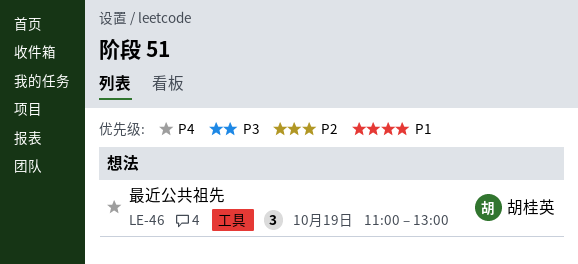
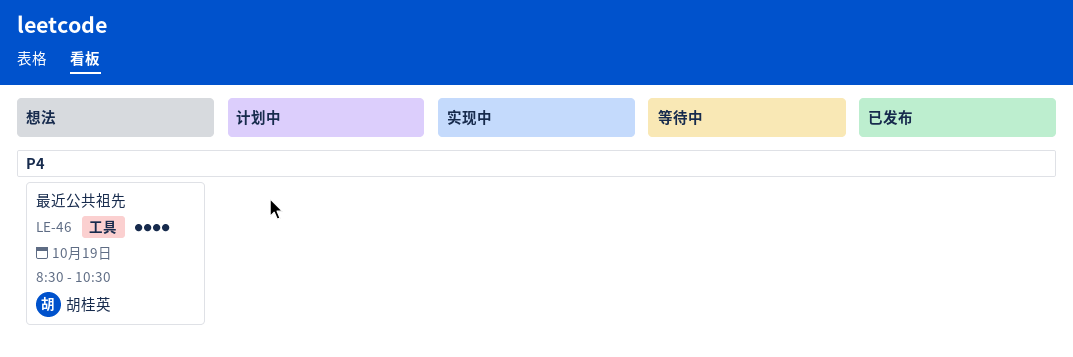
LE-46, estimate: 3 -> 4
LE-46, begins: 11:00 -> 08:30
LE-46, ends: 13:00 -> 10:30

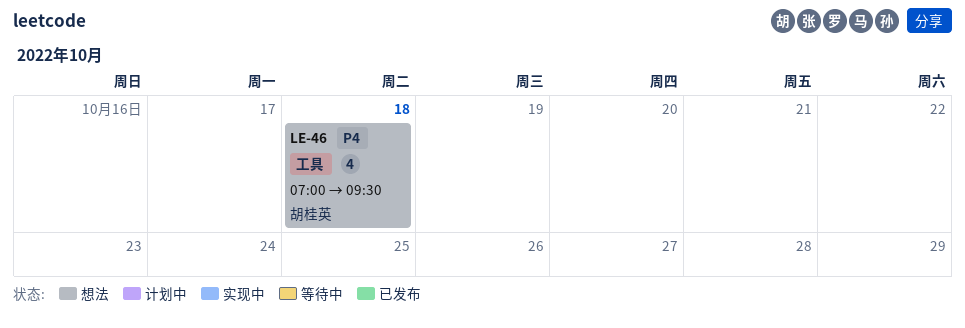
LE-46, day: Oct 19 -> Oct 18
LE-46, begins: 08:30 -> 07:00
LE-46, ends: 10:30 -> 09:30

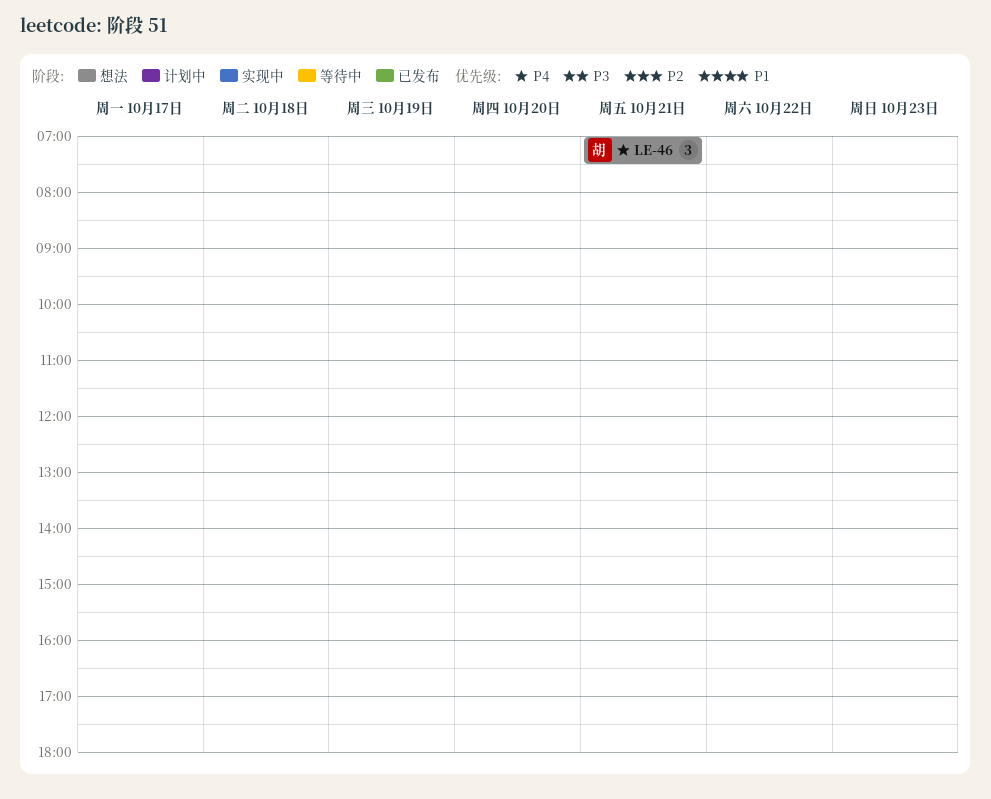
LE-46, estimate: 4 -> 3
LE-46, day: Oct 18 -> Oct 21
LE-46, ends: 09:30 -> 07:30

